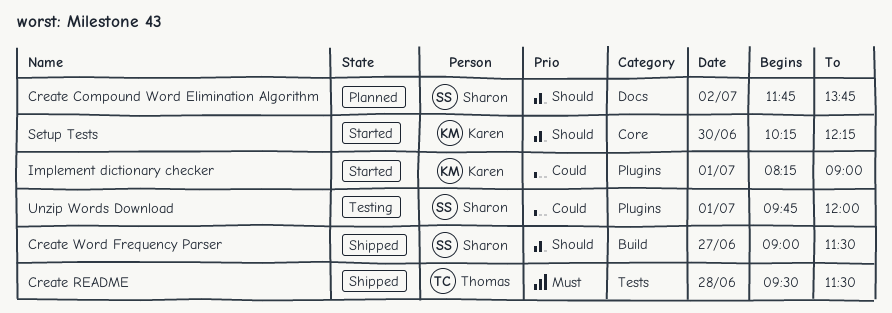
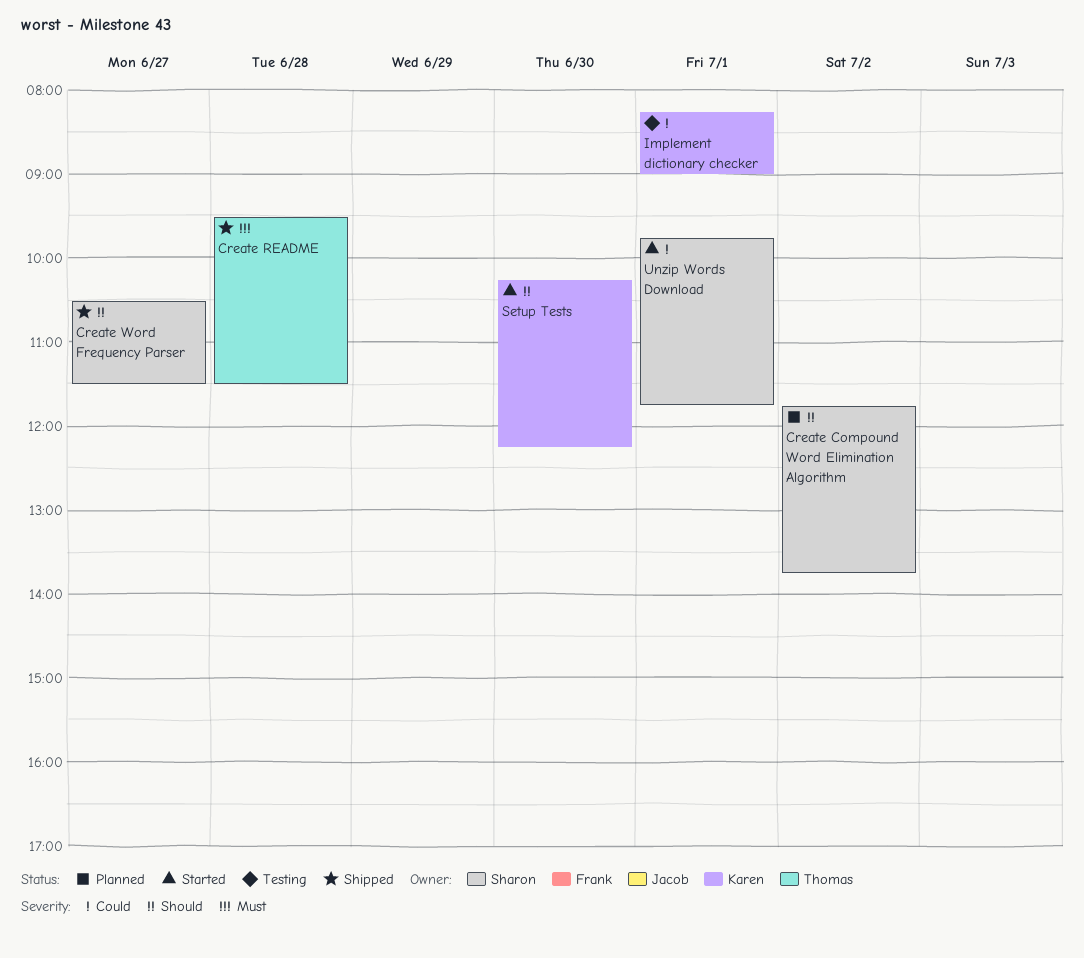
Create Word Frequency Parser, begins: 09:00 -> 10:30
Implement dictionary checker, status: Started -> Testing
Unzip Words Download, status: Testing -> Started
Unzip Words Download, ends: 12:00 -> 11:45

